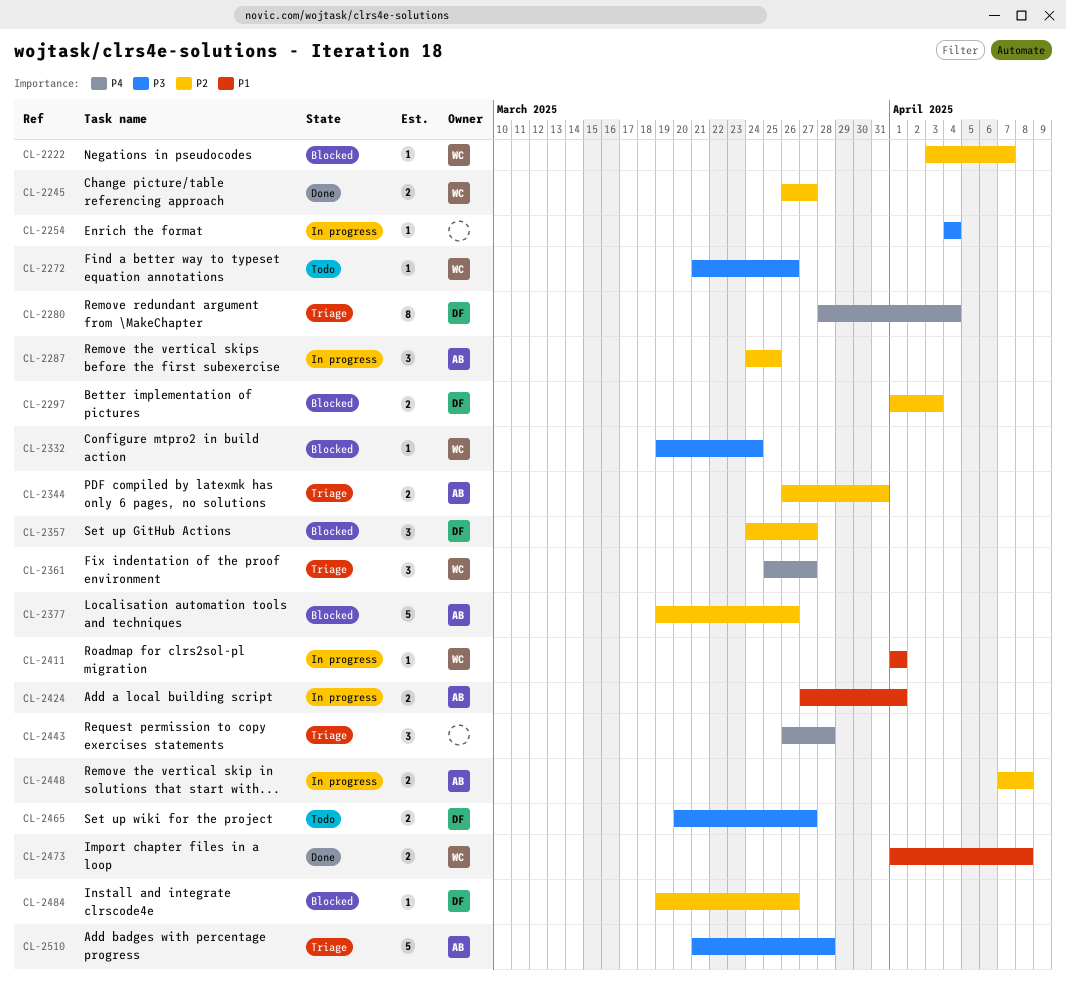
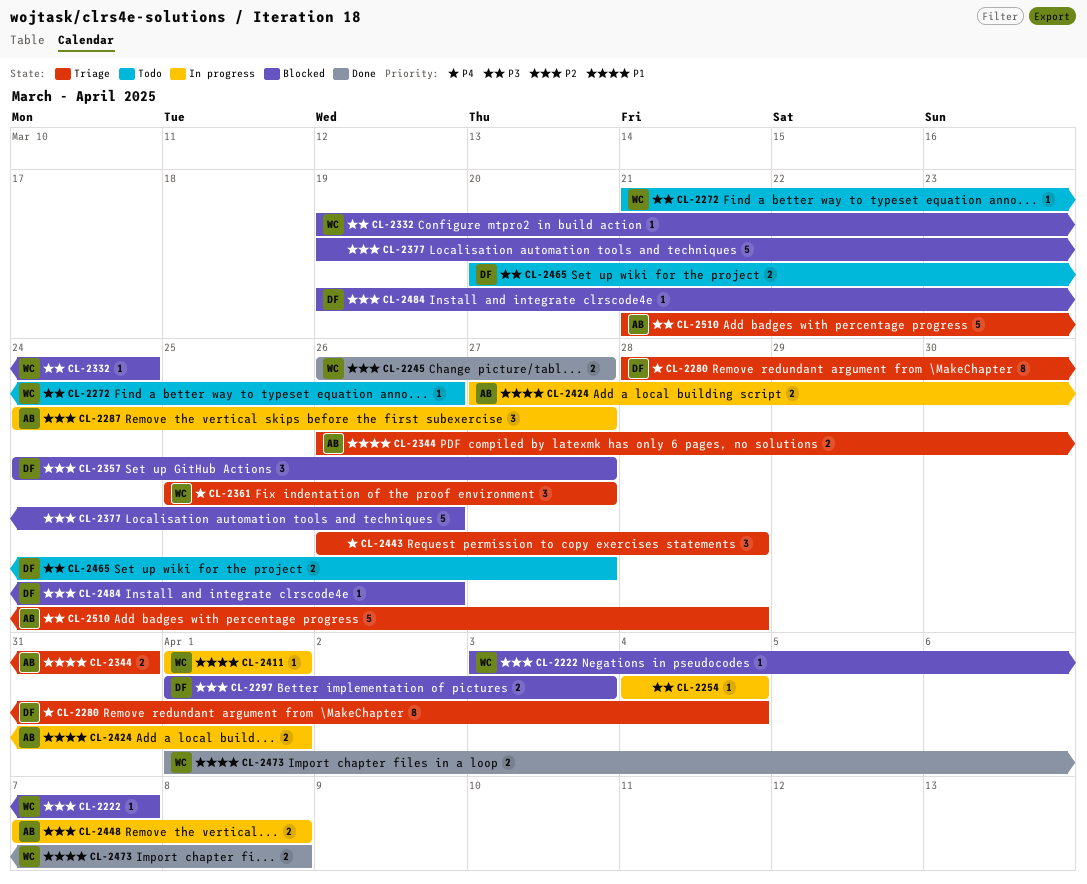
CL-2287, due: Mar 25 -> Mar 27
CL-2344, priority: P2 -> P1
CL-2377, owner: AB -> none

